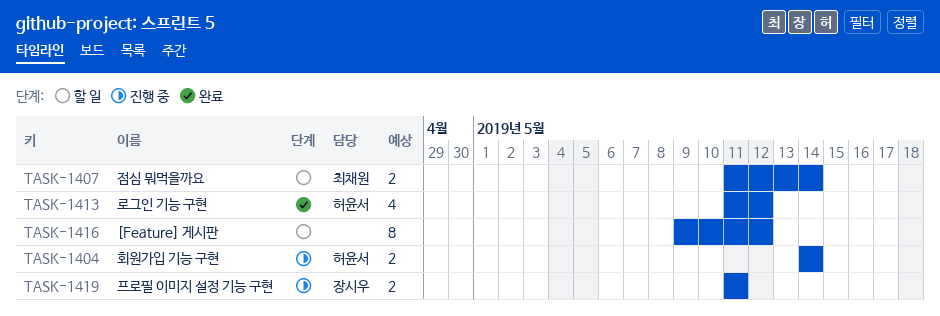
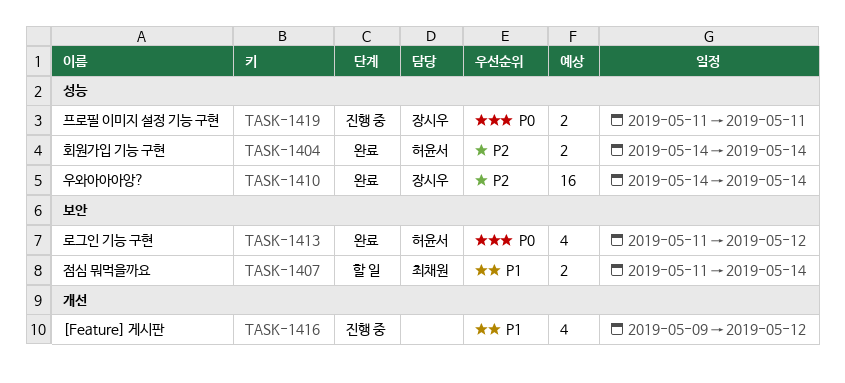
TASK-1404, status: 진행 중 -> 완료
TASK-1410: none -> present
TASK-1416, status: 할 일 -> 진행 중
TASK-1416, estimate: 8 -> 4

